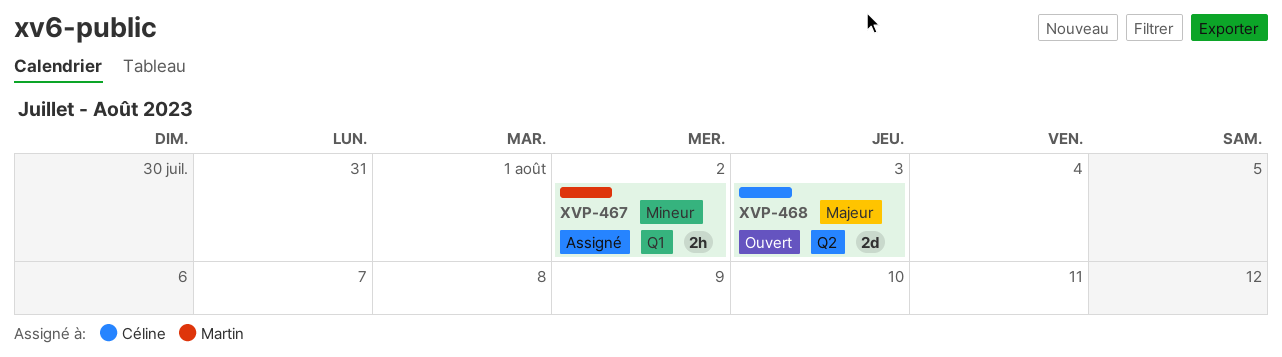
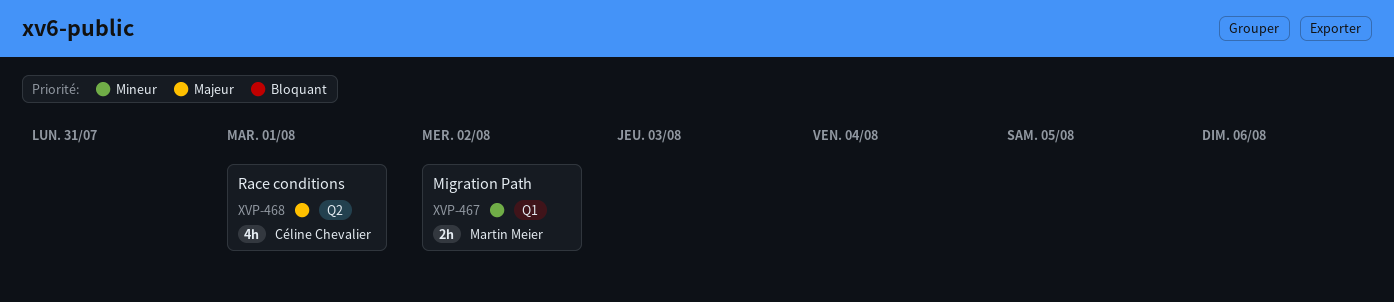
XVP-468, estimate: 2d -> 4h
XVP-468, due: Aug 3 -> Aug 1

